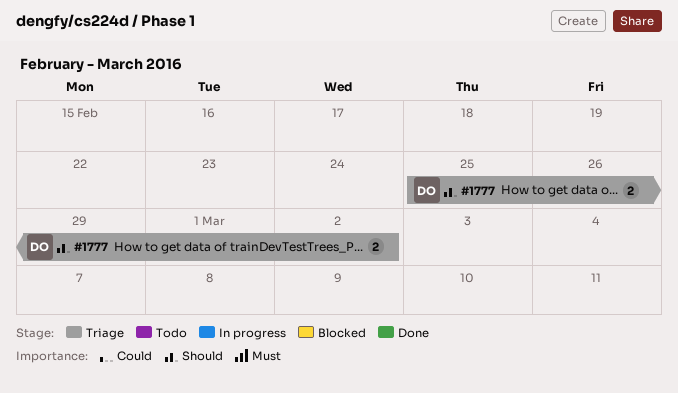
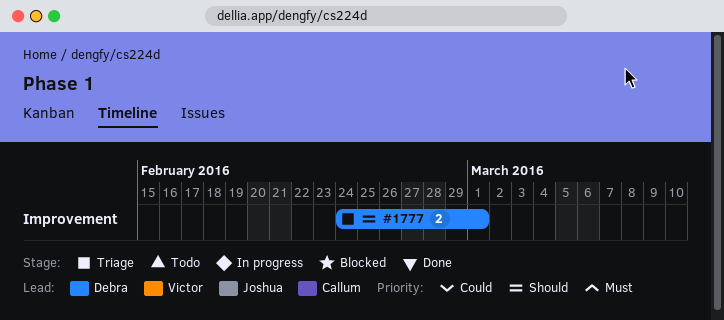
#1777, start: Feb 25 -> Feb 24
#1777, due: Mar 2 -> Mar 1

